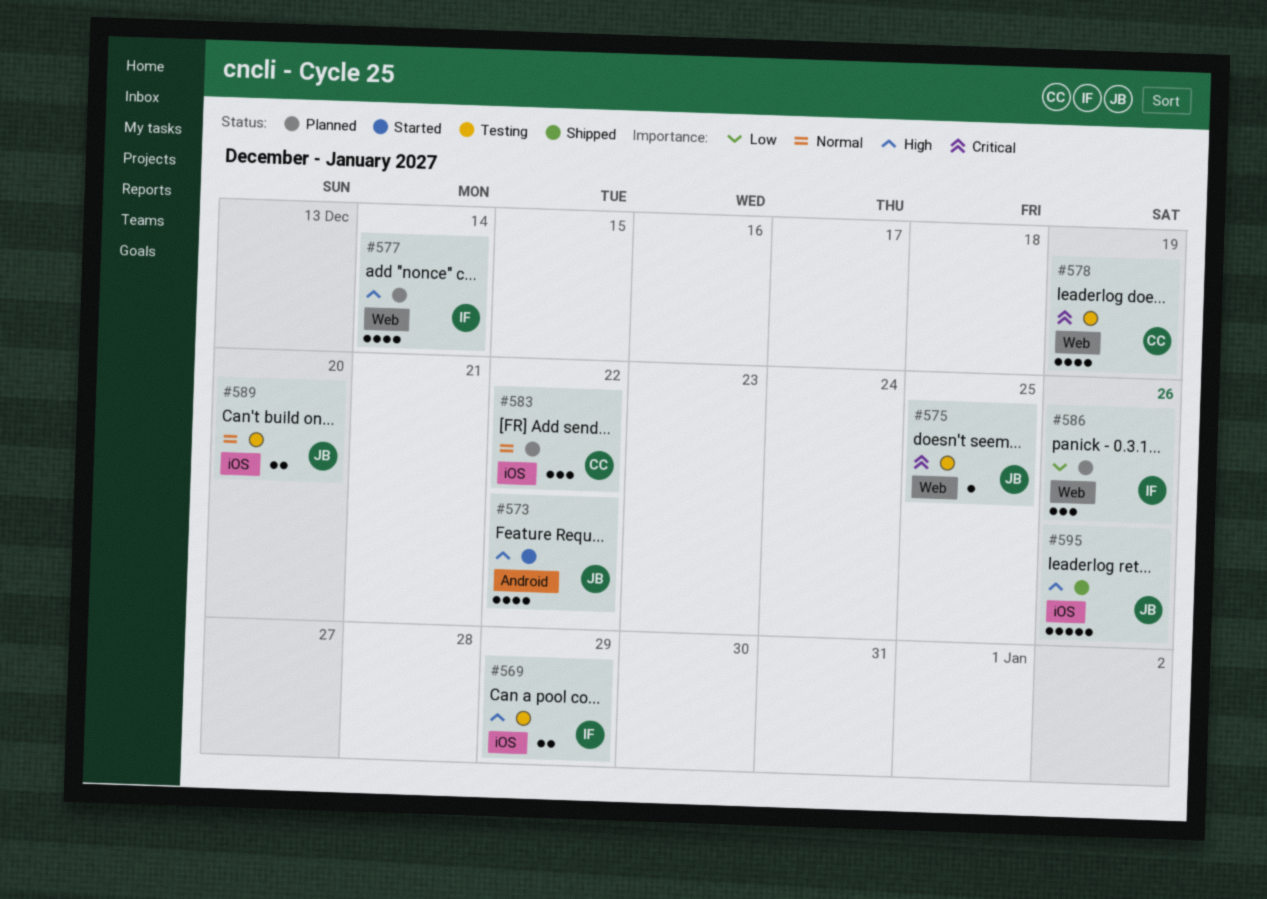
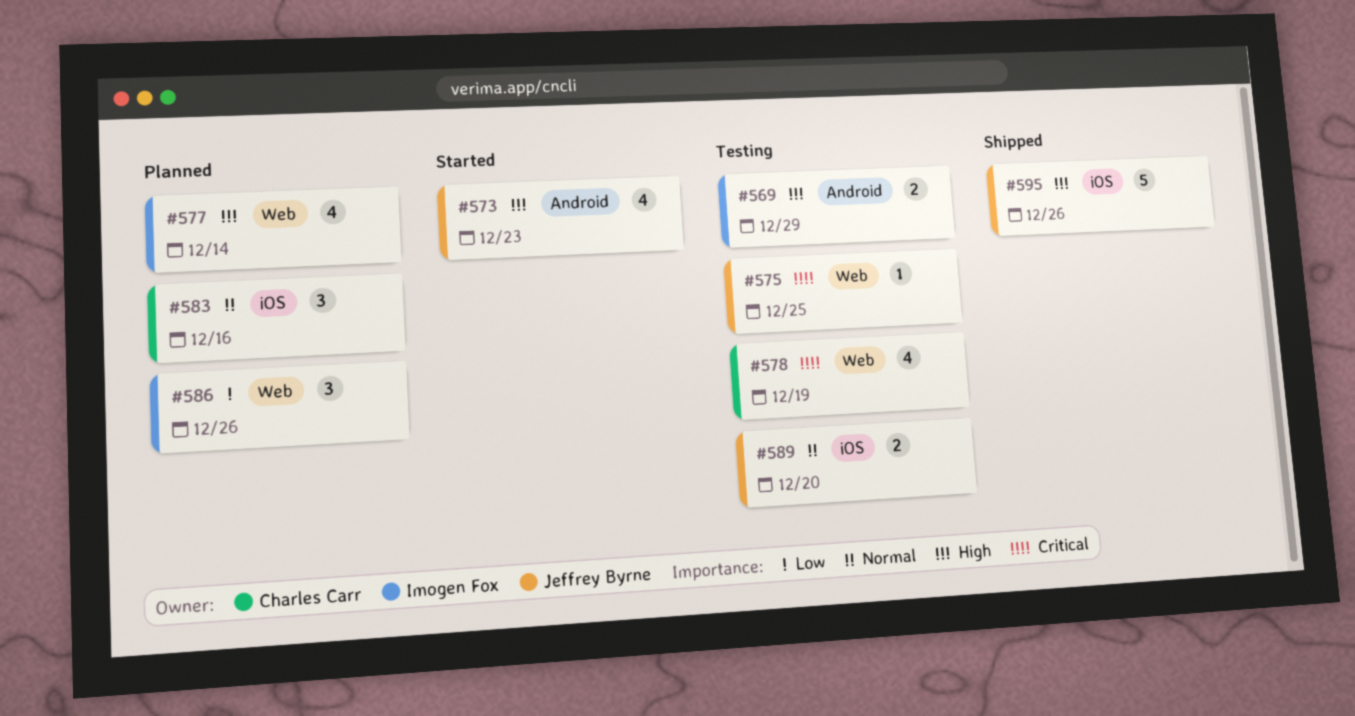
#569, label: iOS -> Android
#573, due: Dec 22 -> Dec 23
#583, due: Dec 22 -> Dec 16

